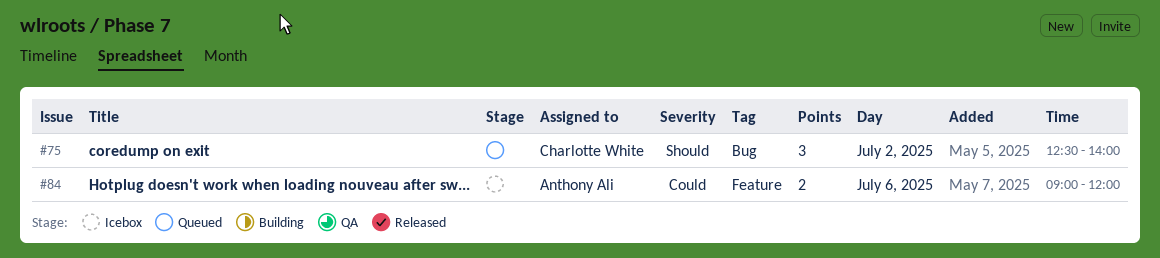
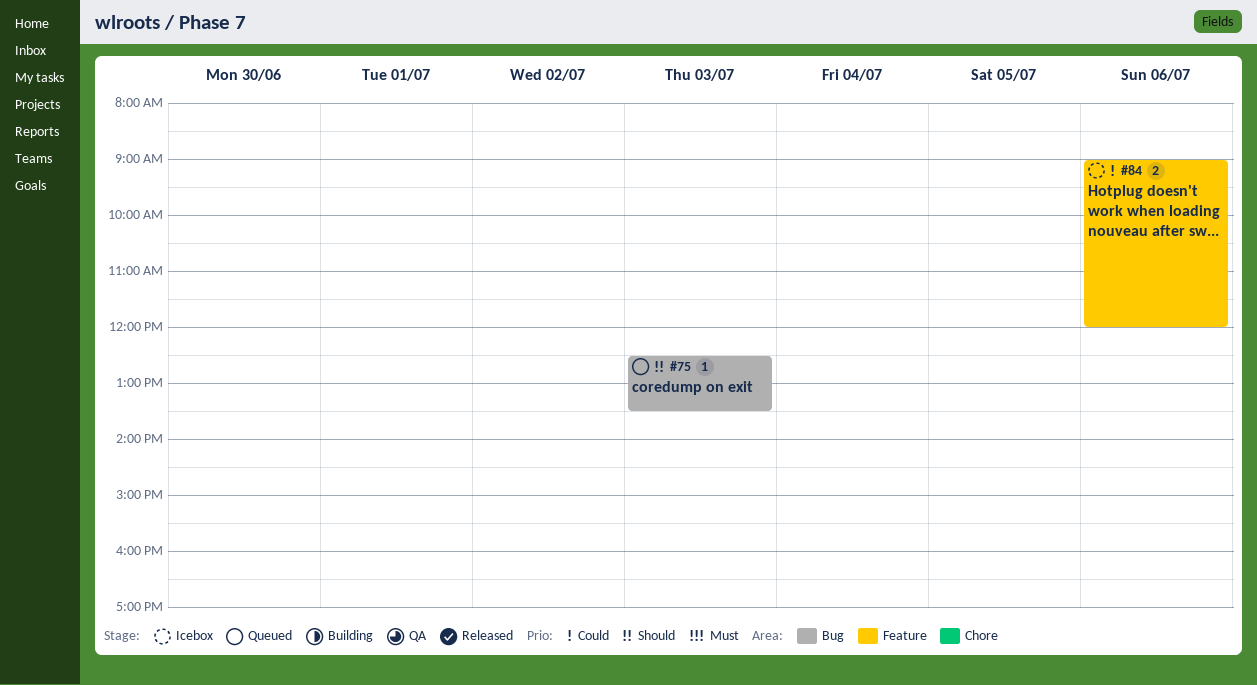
#75, estimate: 3 -> 1
#75, day: Jul 2 -> Jul 3
#75, ends: 14:00 -> 13:30

